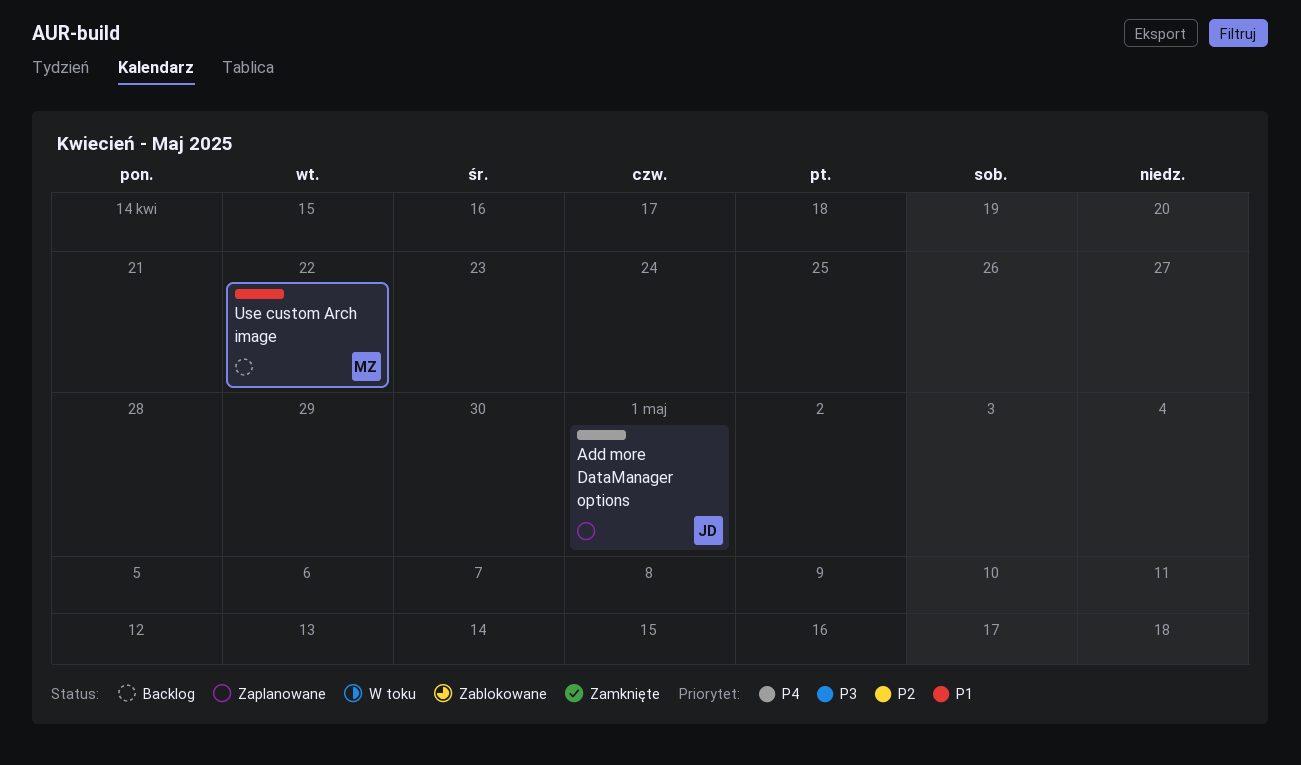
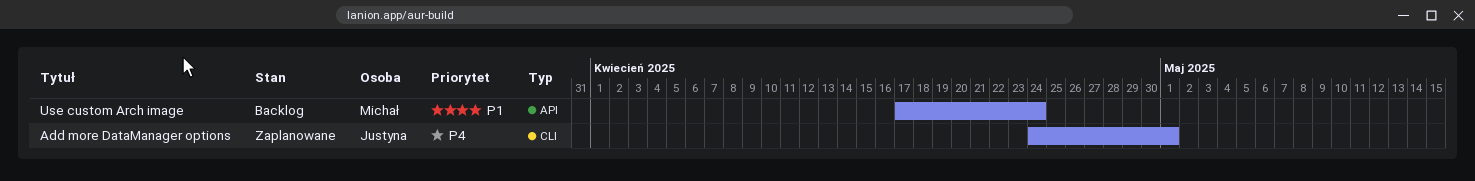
Use custom Arch image, due: Apr 22 -> Apr 24

